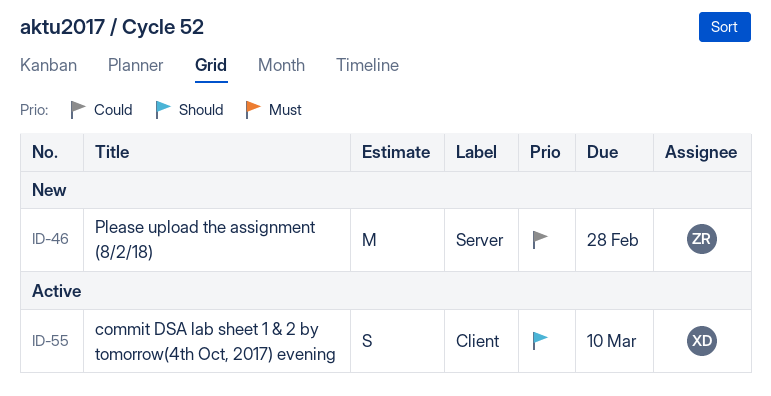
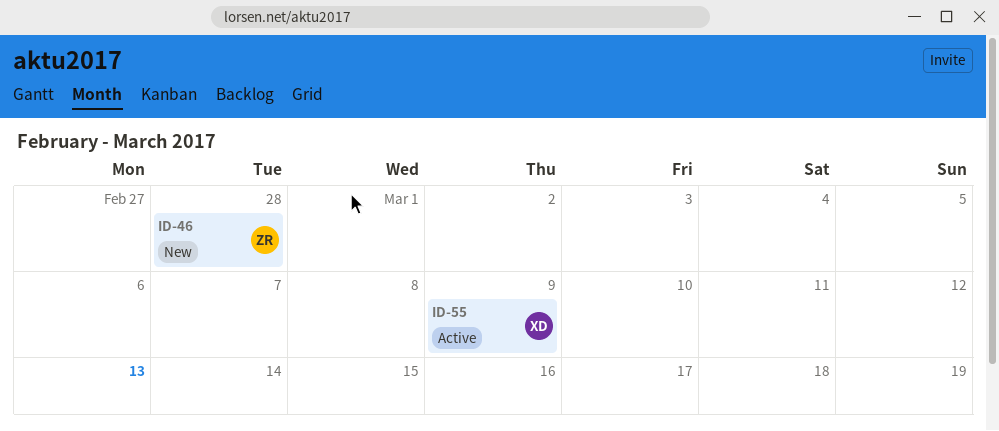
ID-55, due: Mar 10 -> Mar 9

